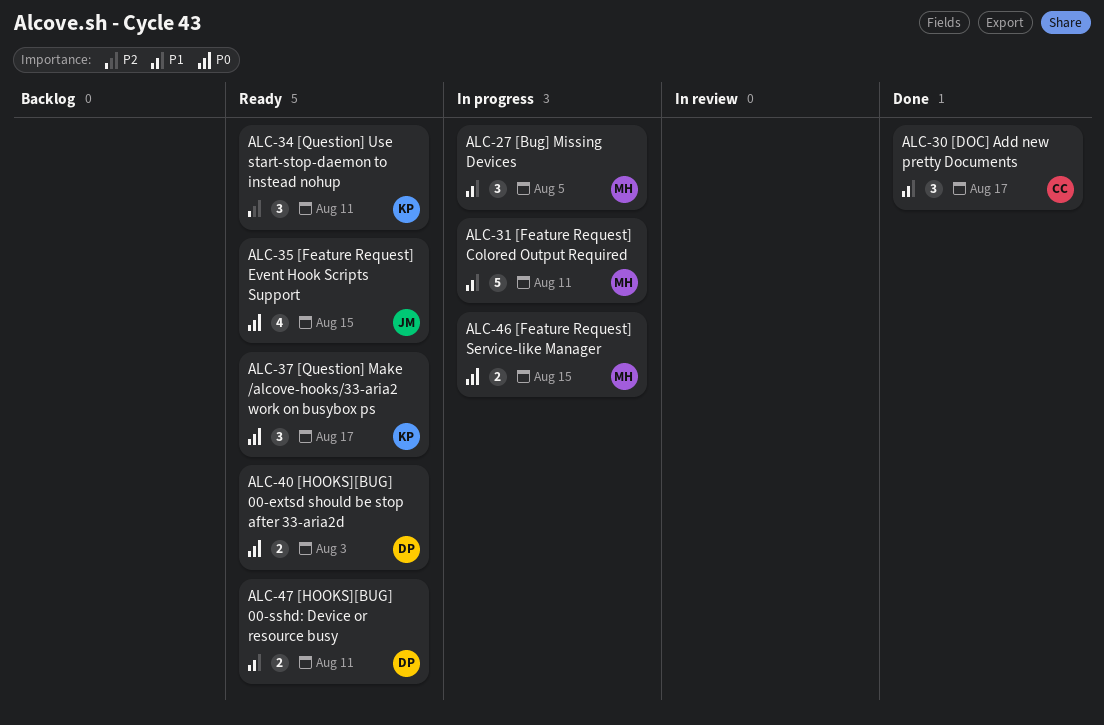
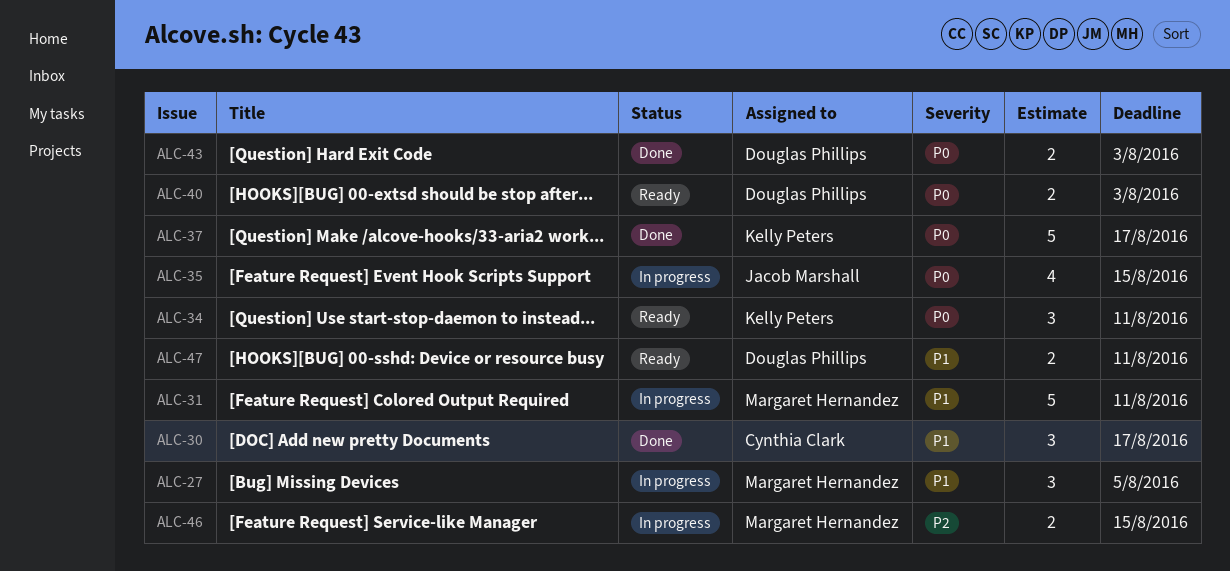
ALC-34, priority: P2 -> P0
ALC-35, status: Ready -> In progress
ALC-37, status: Ready -> Done
ALC-37, estimate: 3 -> 5
ALC-43: none -> present
ALC-46, priority: P0 -> P2

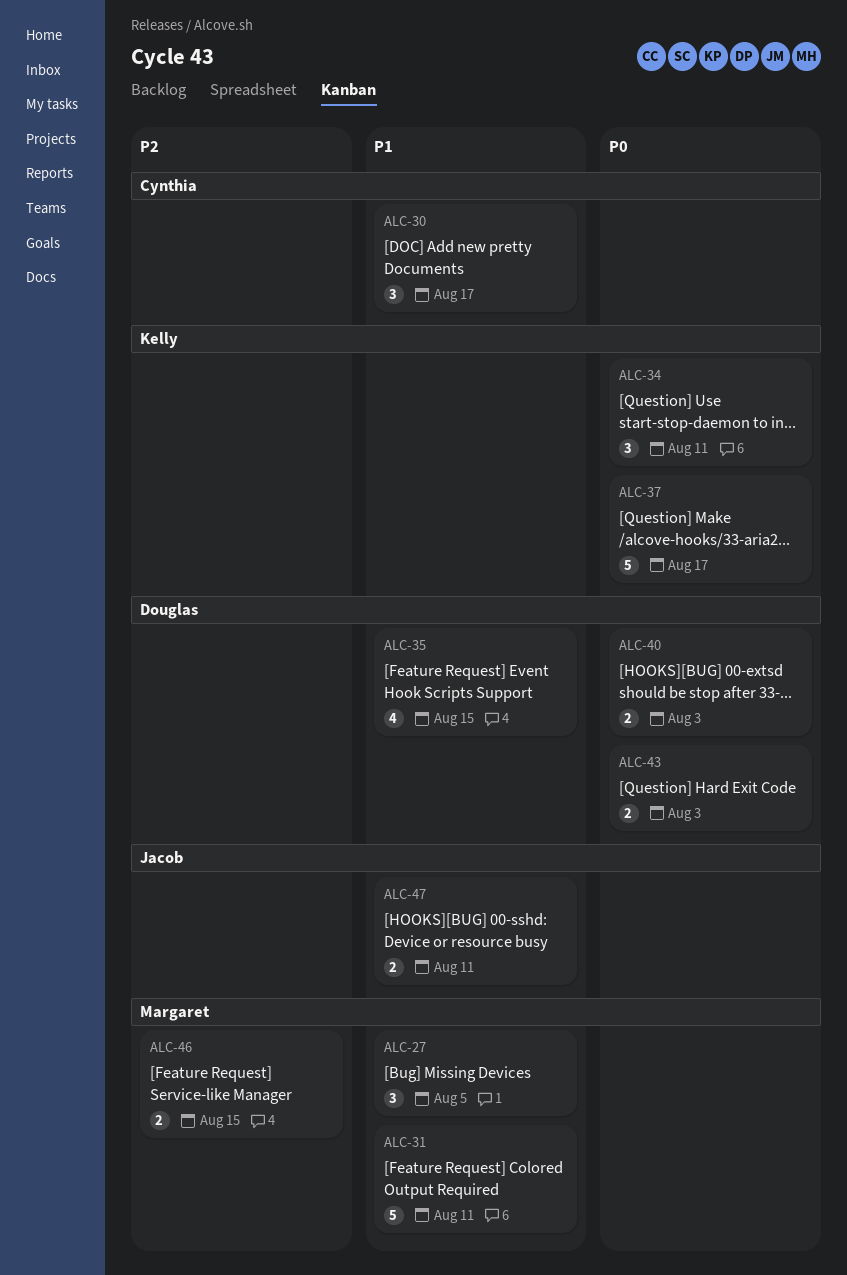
ALC-35, owner: Jacob Marshall -> Douglas Phillips
ALC-35, priority: P0 -> P1
ALC-47, owner: Douglas Phillips -> Jacob Marshall

